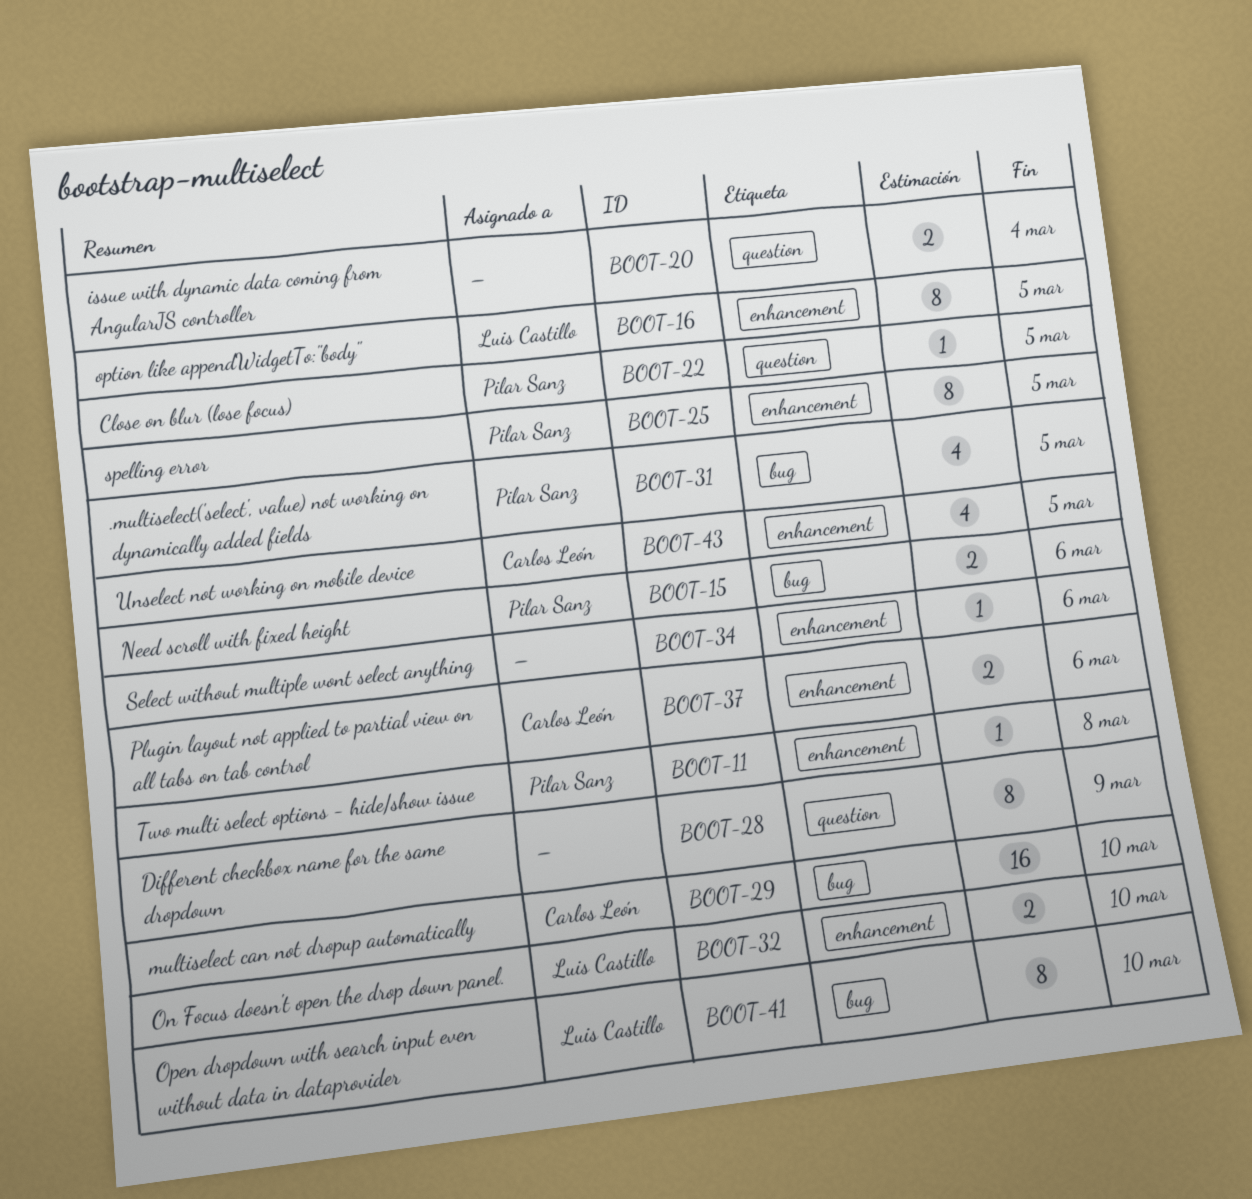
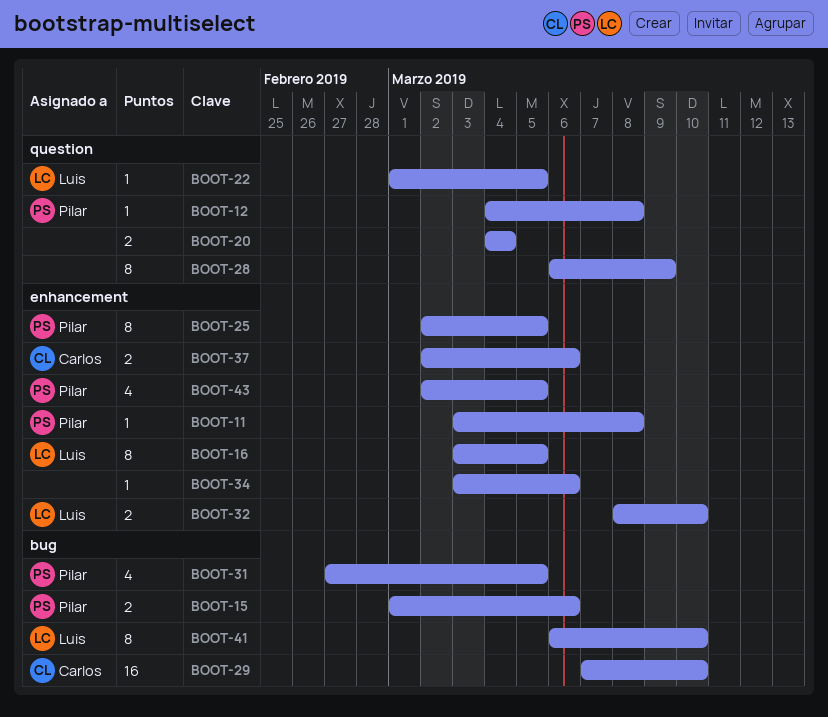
BOOT-12: none -> present
BOOT-22, owner: Pilar Sanz -> Luis Castillo
BOOT-43, owner: Carlos León -> Pilar Sanz

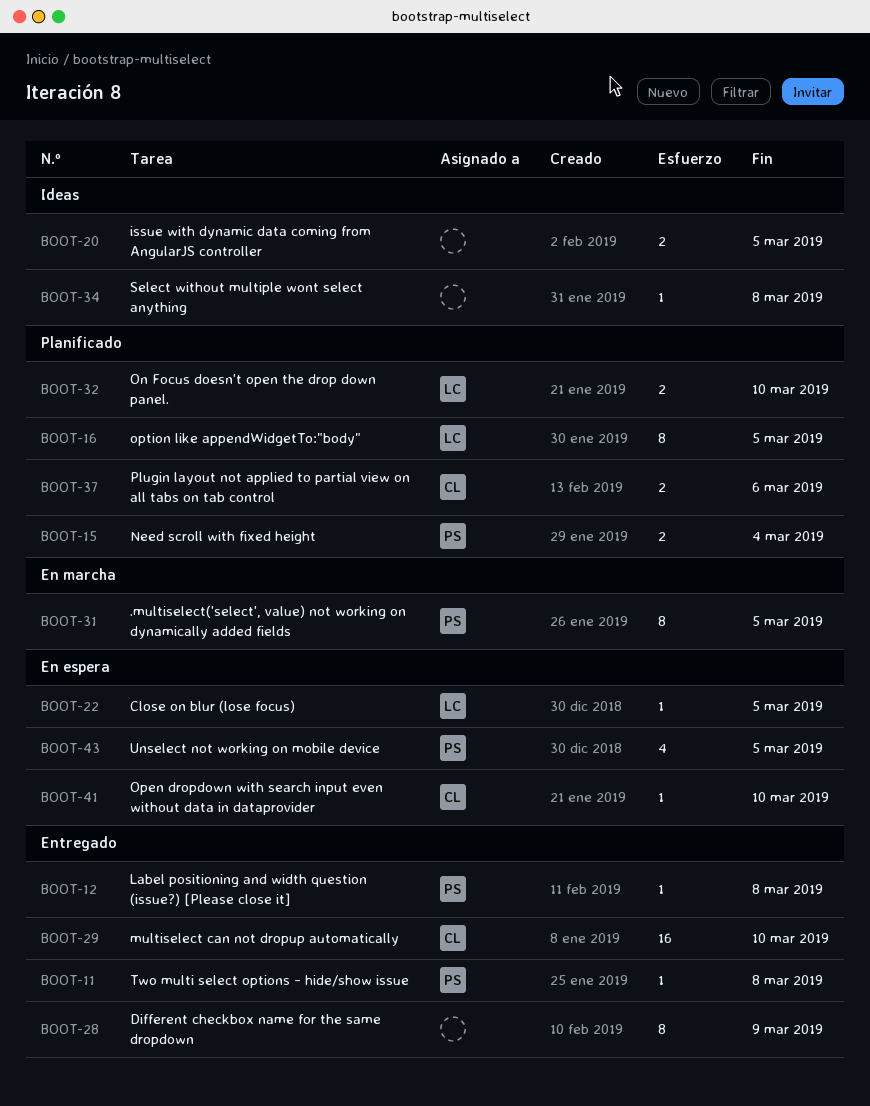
BOOT-15, due: Mar 6 -> Mar 4
BOOT-20, due: Mar 4 -> Mar 5
BOOT-25: present -> none
BOOT-31, estimate: 4 -> 8
BOOT-34, due: Mar 6 -> Mar 8
BOOT-41, owner: Luis -> Carlos
BOOT-41, estimate: 8 -> 1

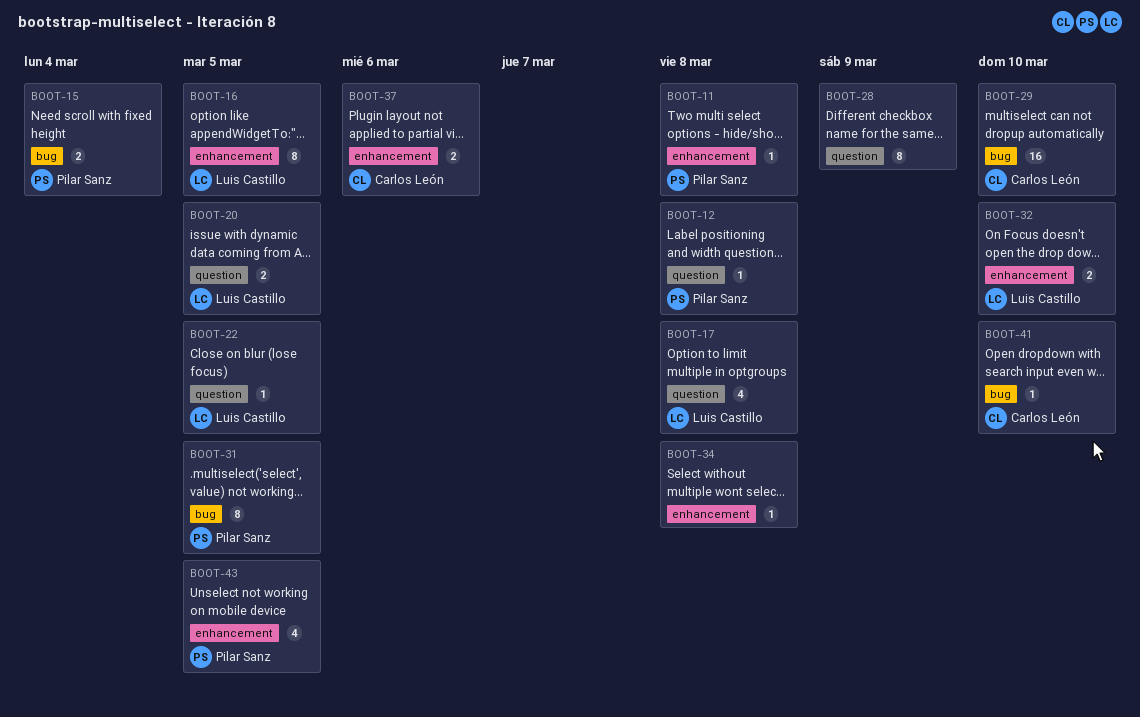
BOOT-17: none -> present
BOOT-20, owner: none -> Luis Castillo

